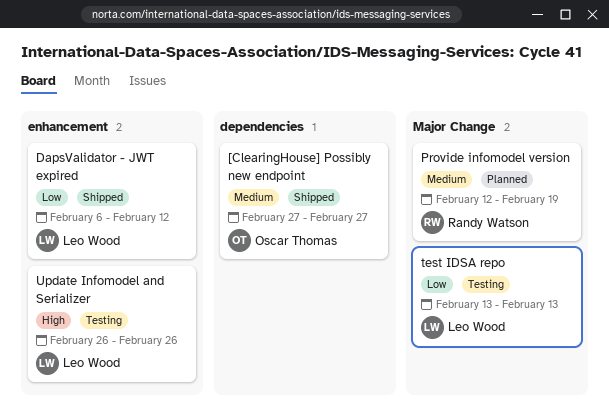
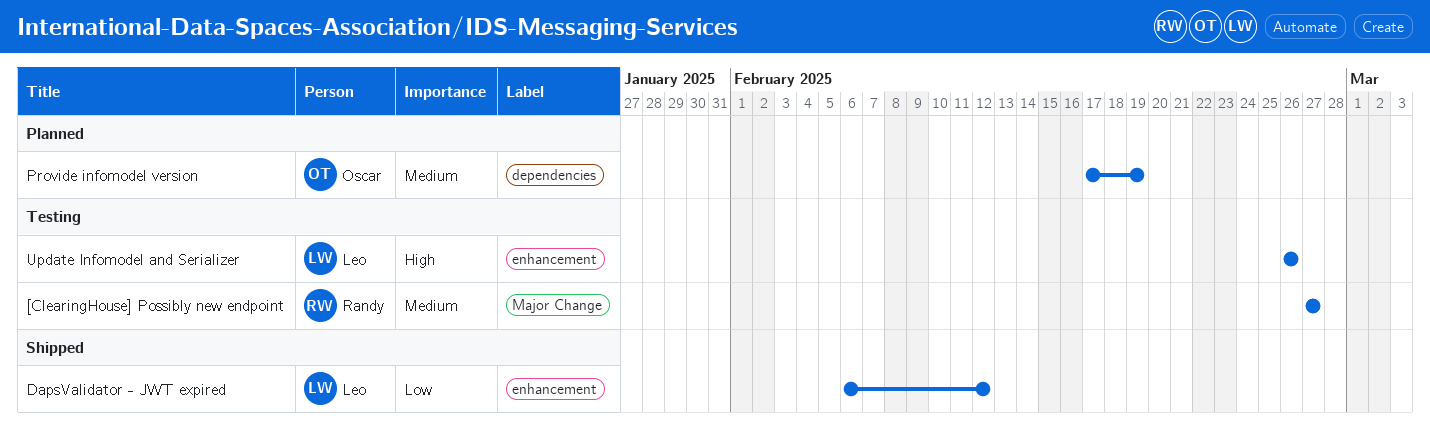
[ClearingHouse] Possibly new endpoint, status: Shipped -> Testing
[ClearingHouse] Possibly new endpoint, owner: Oscar Thomas -> Randy Watson
[ClearingHouse] Possibly new endpoint, label: dependencies -> Major Change
Provide infomodel version, owner: Randy Watson -> Oscar Thomas
Provide infomodel version, label: Major Change -> dependencies
Provide infomodel version, start: Feb 12 -> Feb 17
test IDSA repo: present -> none

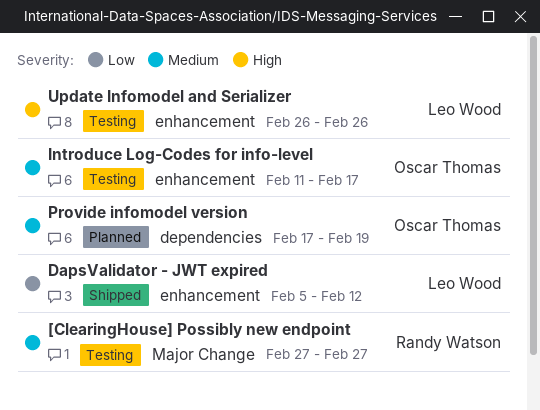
DapsValidator - JWT expired, start: Feb 6 -> Feb 5
Introduce Log-Codes for info-level: none -> present

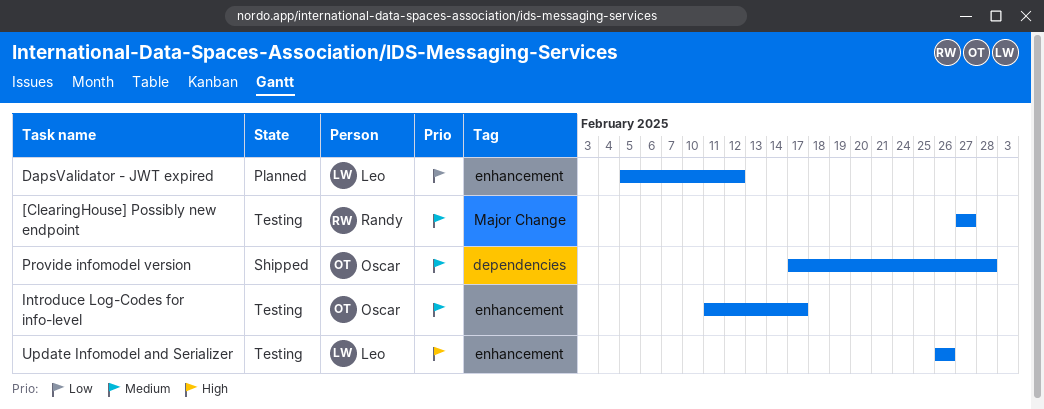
DapsValidator - JWT expired, status: Shipped -> Planned
Provide infomodel version, status: Planned -> Shipped
Provide infomodel version, due: Feb 19 -> Feb 28

